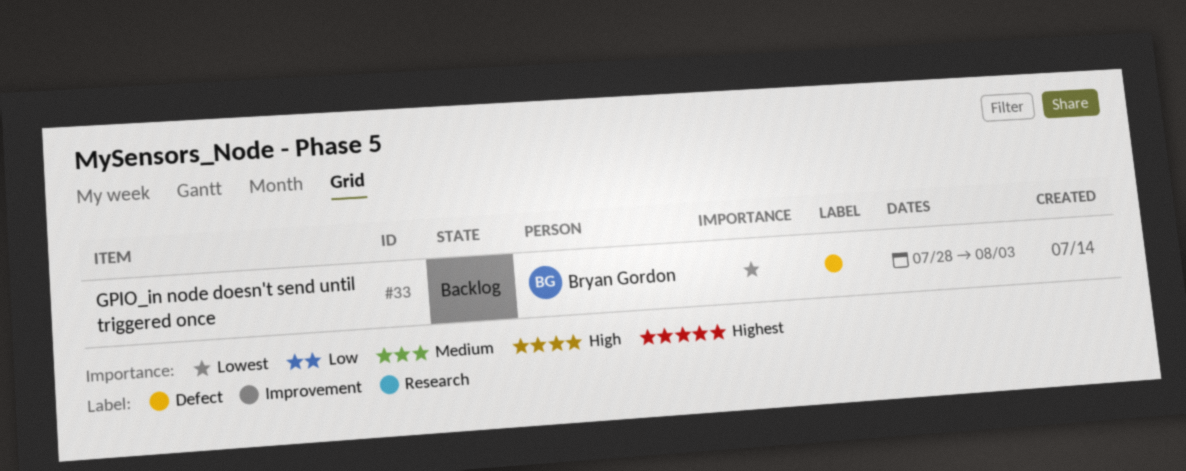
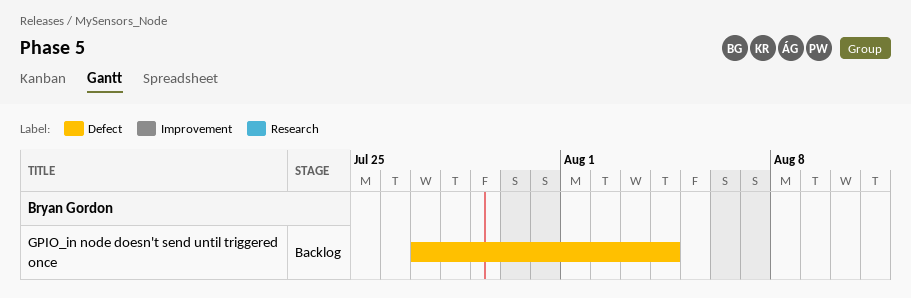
GPIO_in node doesn't send until triggered once, start: Jul 28 -> Jul 27
GPIO_in node doesn't send until triggered once, due: Aug 3 -> Aug 4

